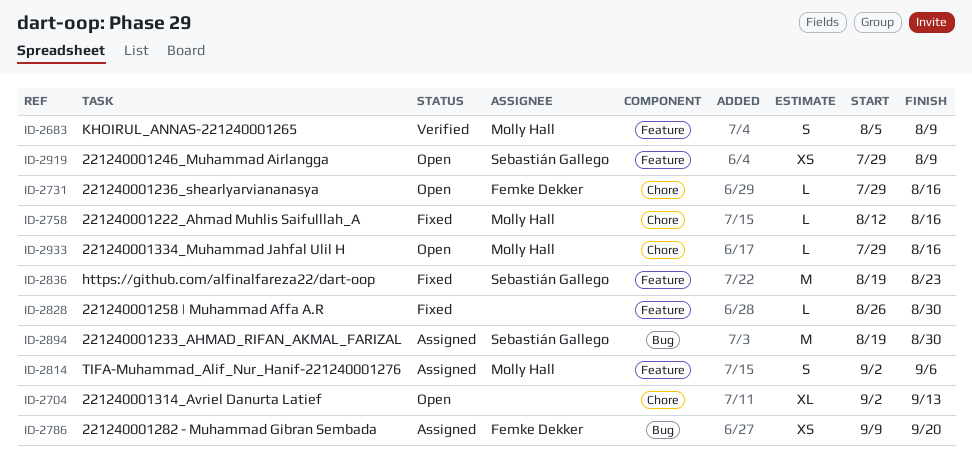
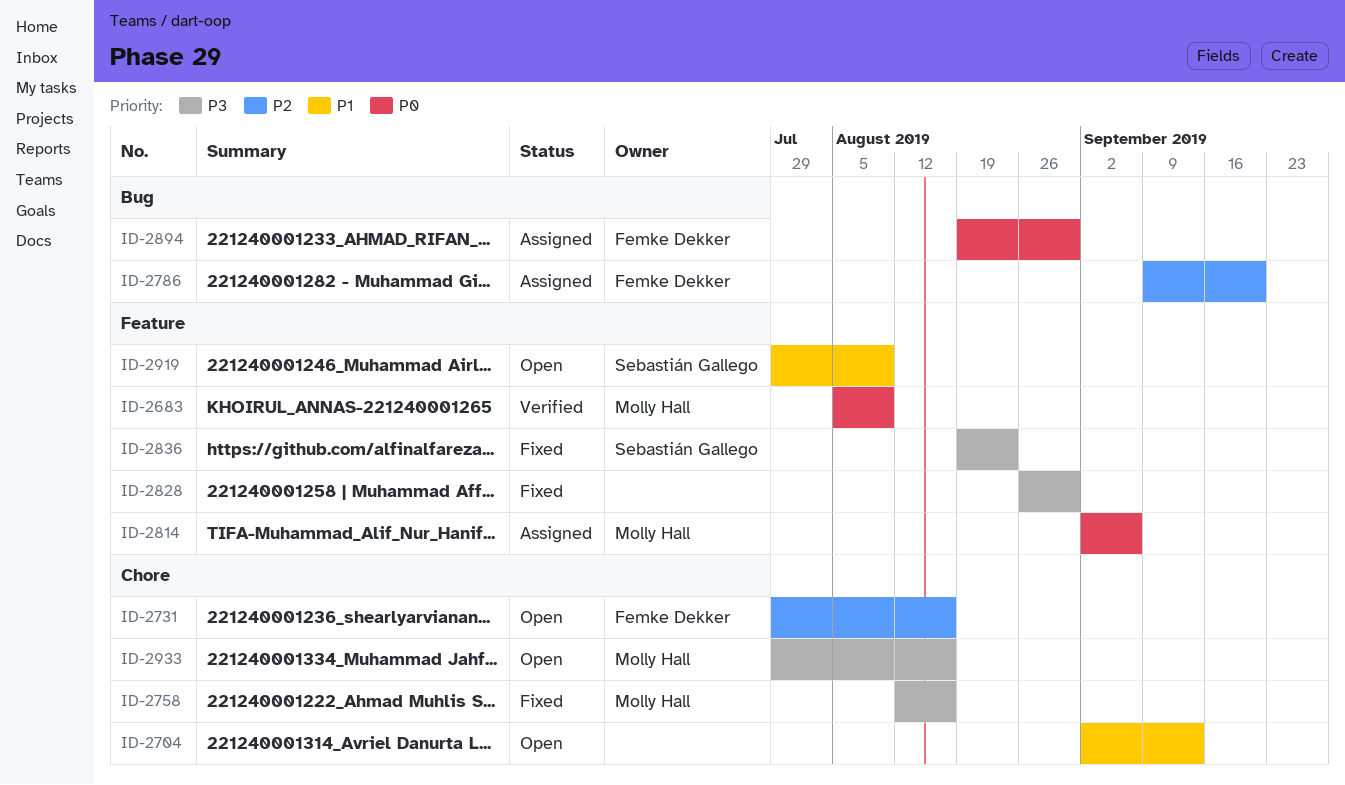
ID-2894, owner: Sebastián Gallego -> Femke Dekker

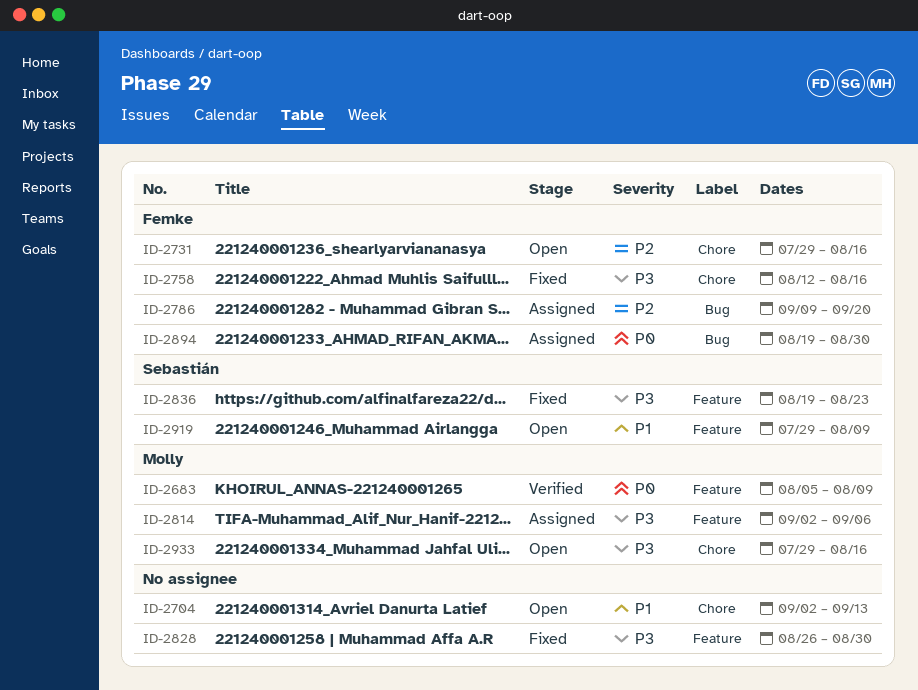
ID-2758, owner: Molly Hall -> Femke Dekker
ID-2814, priority: P0 -> P3

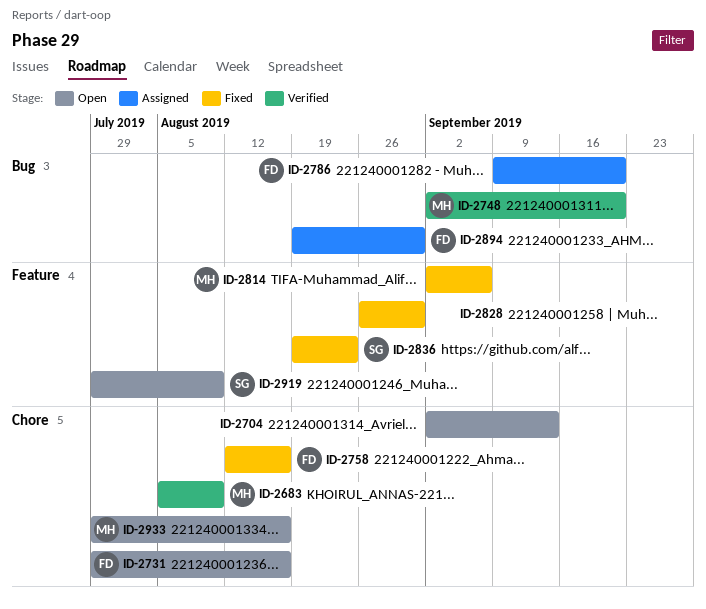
ID-2683, label: Feature -> Chore
ID-2748: none -> present
ID-2814, status: Assigned -> Fixed

